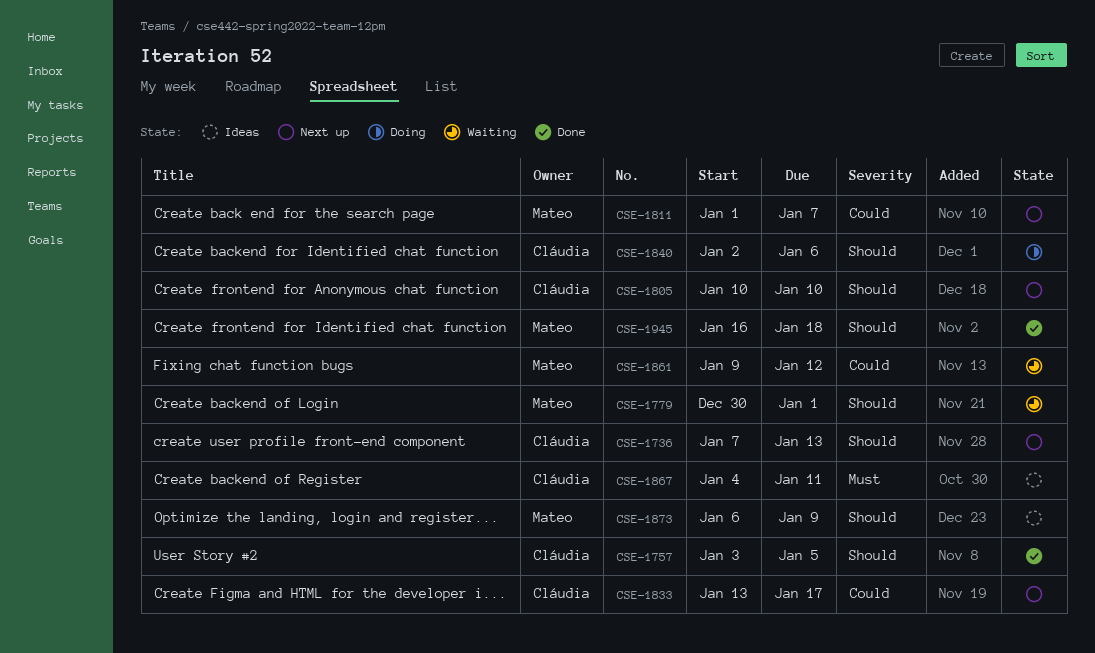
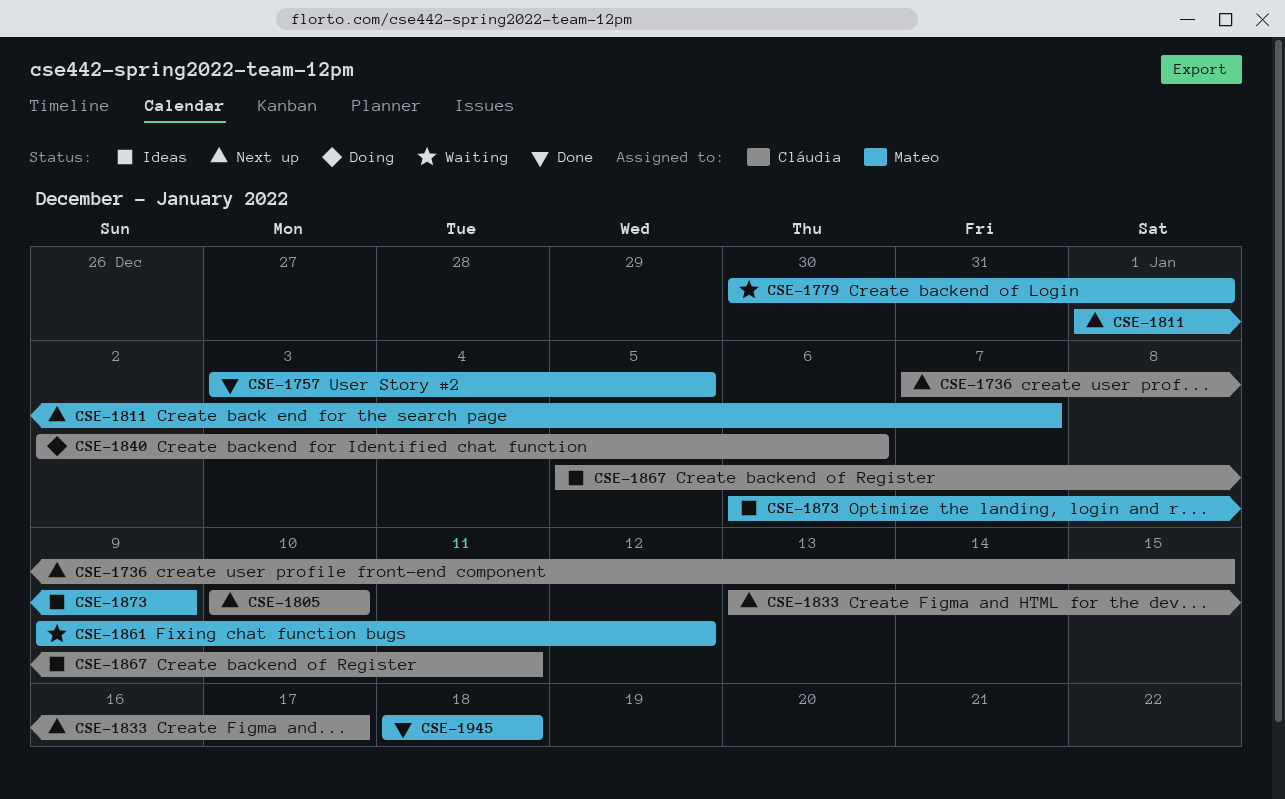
CSE-1736, due: Jan 13 -> Jan 15
CSE-1757, owner: Cláudia -> Mateo
CSE-1867, start: Jan 4 -> Jan 5
CSE-1945, start: Jan 16 -> Jan 18

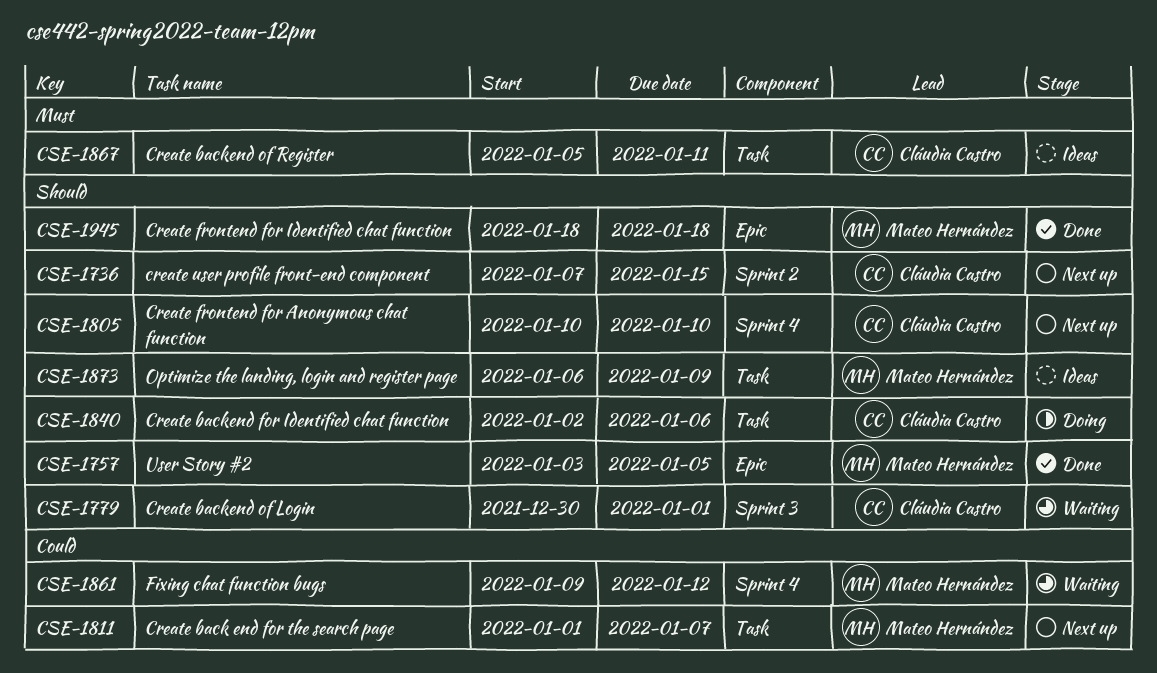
CSE-1779, owner: Mateo Hernández -> Cláudia Castro
CSE-1833: present -> none

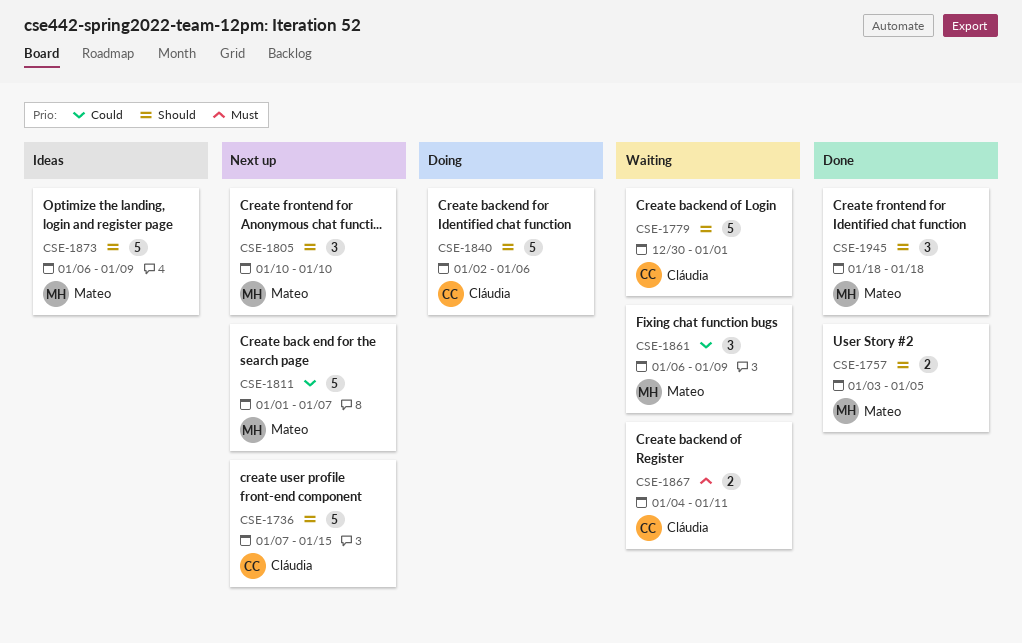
CSE-1805, owner: Cláudia Castro -> Mateo Hernández
CSE-1861, start: Jan 9 -> Jan 6
CSE-1861, due: Jan 12 -> Jan 9
CSE-1867, status: Ideas -> Waiting
CSE-1867, start: Jan 5 -> Jan 4

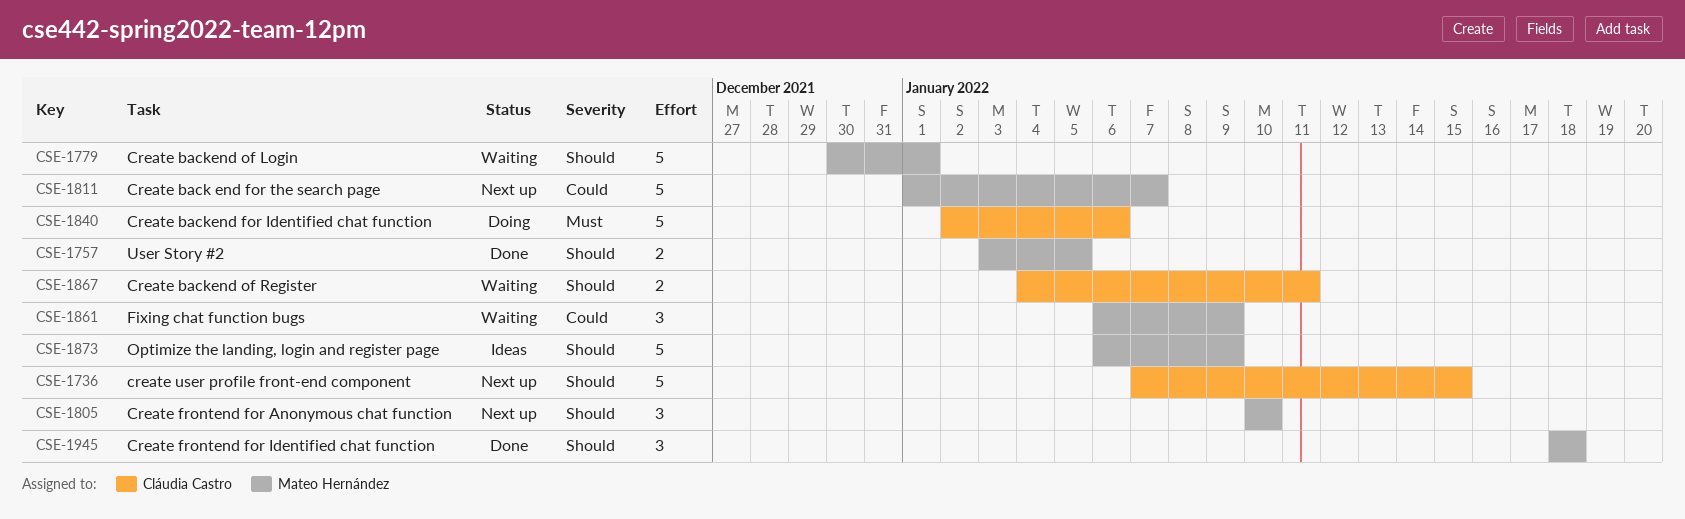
CSE-1779, owner: Cláudia Castro -> Mateo Hernández
CSE-1840, priority: Should -> Must
CSE-1867, priority: Must -> Should

